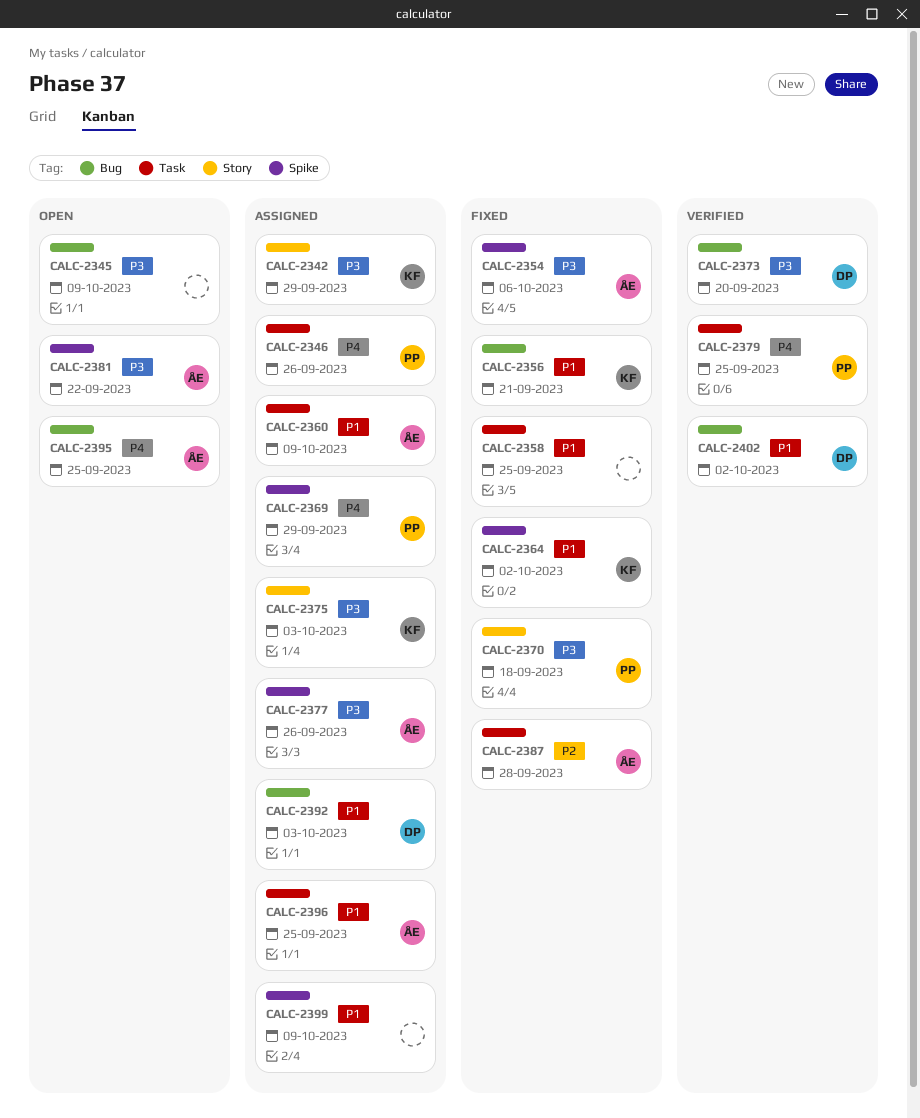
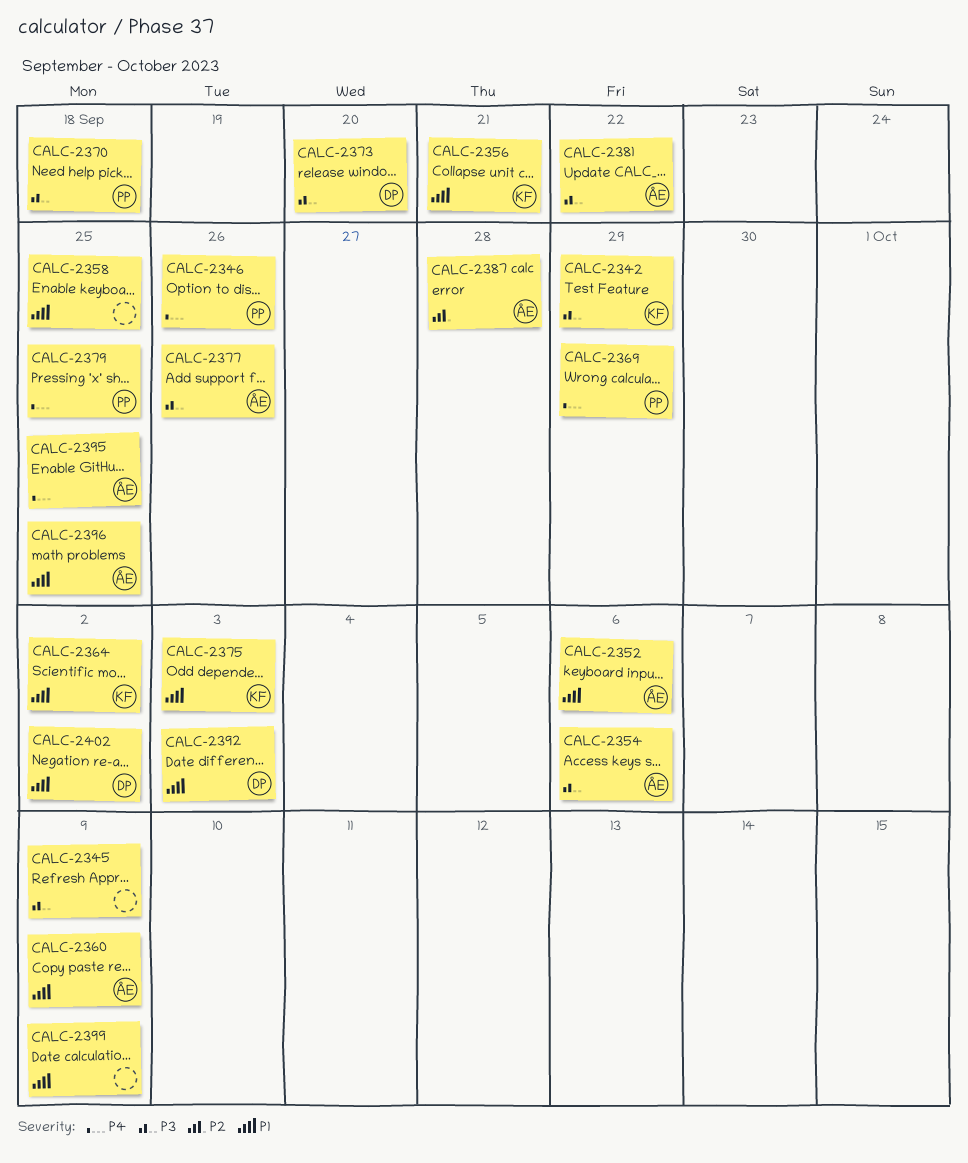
CALC-2352: none -> present
CALC-2375, priority: P3 -> P1

